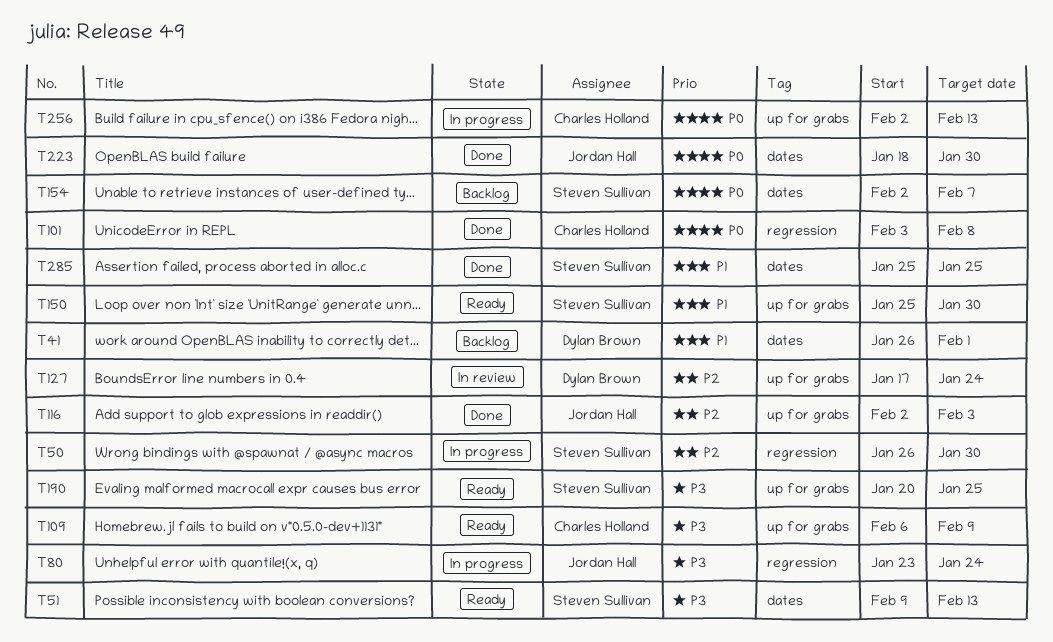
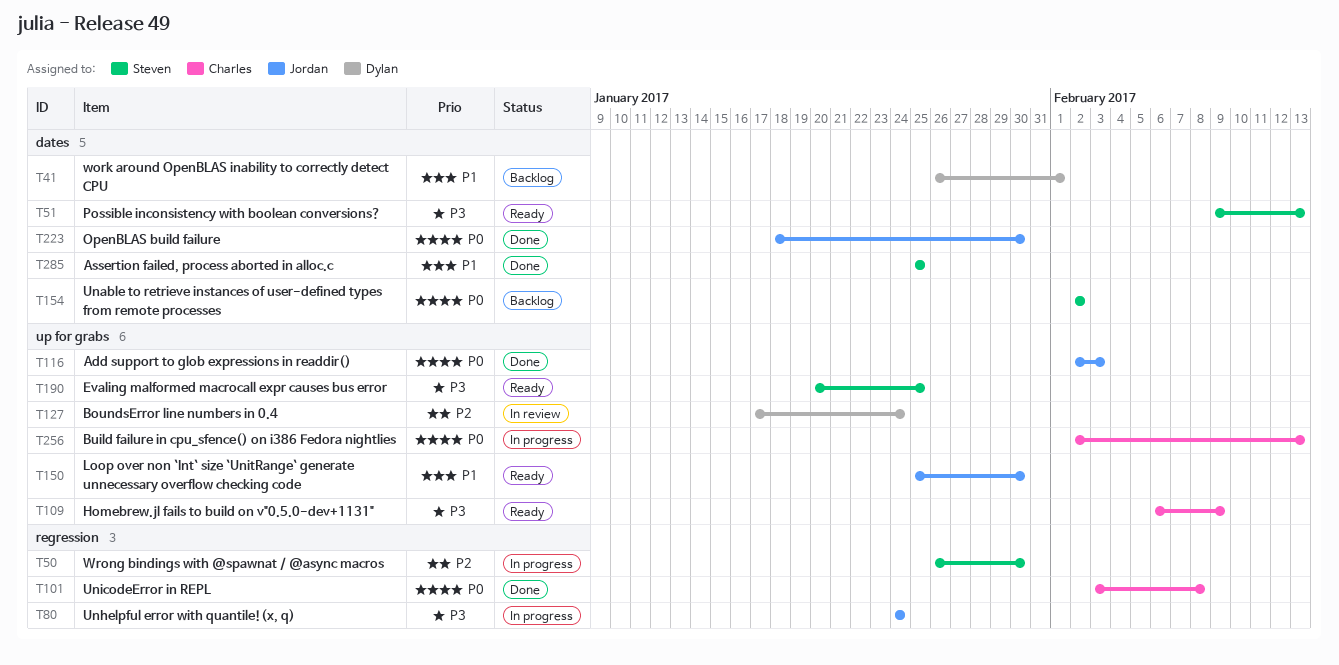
T80, start: Jan 23 -> Jan 24
T116, priority: P2 -> P0
T150, owner: Steven Sullivan -> Jordan Hall
T154, due: Feb 7 -> Feb 2

